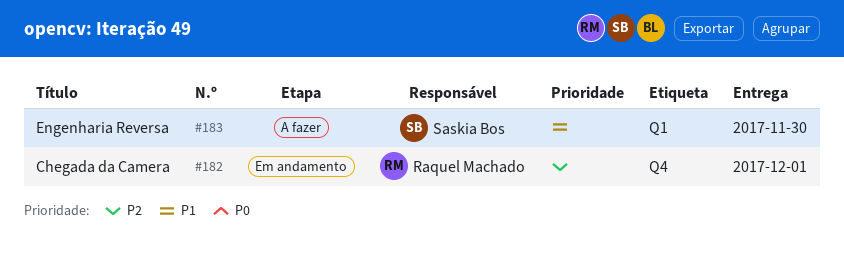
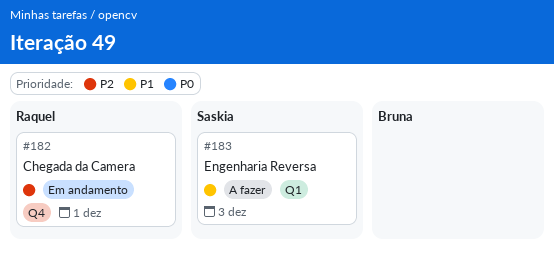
#183, due: Nov 30 -> Dec 3

